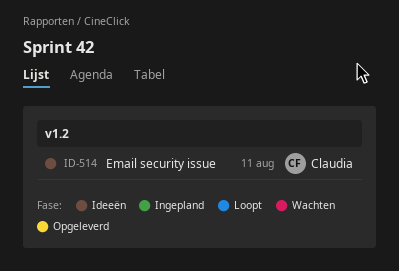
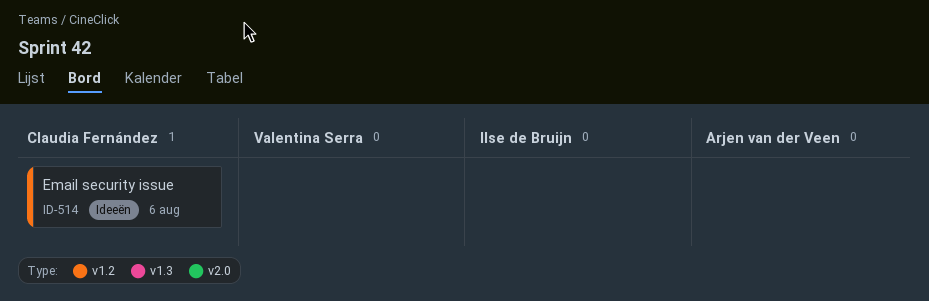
ID-514, due: Aug 11 -> Aug 6

